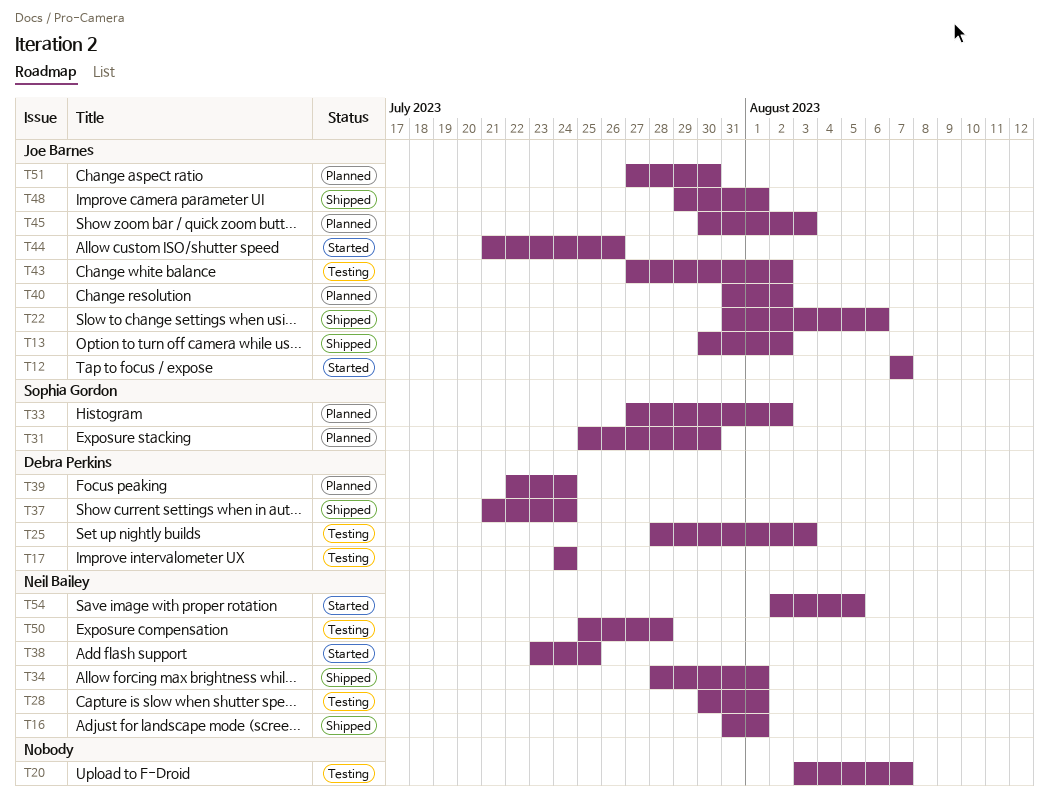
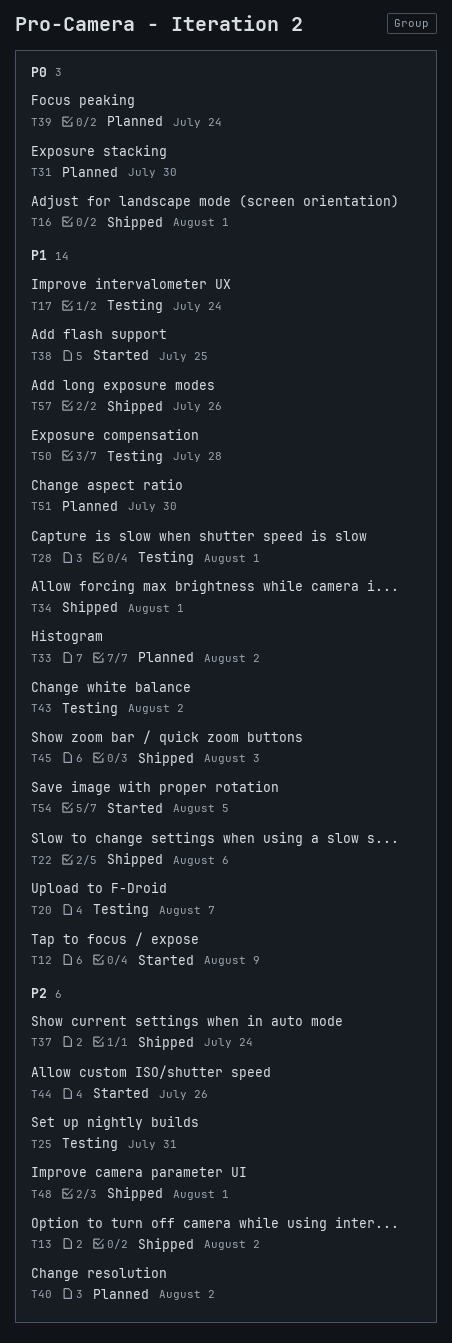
T12, due: Aug 7 -> Aug 9
T25, due: Aug 3 -> Jul 31
T45, status: Planned -> Shipped
T57: none -> present

